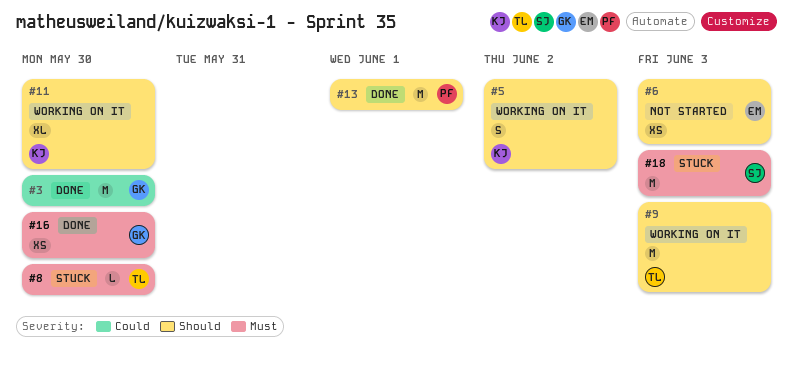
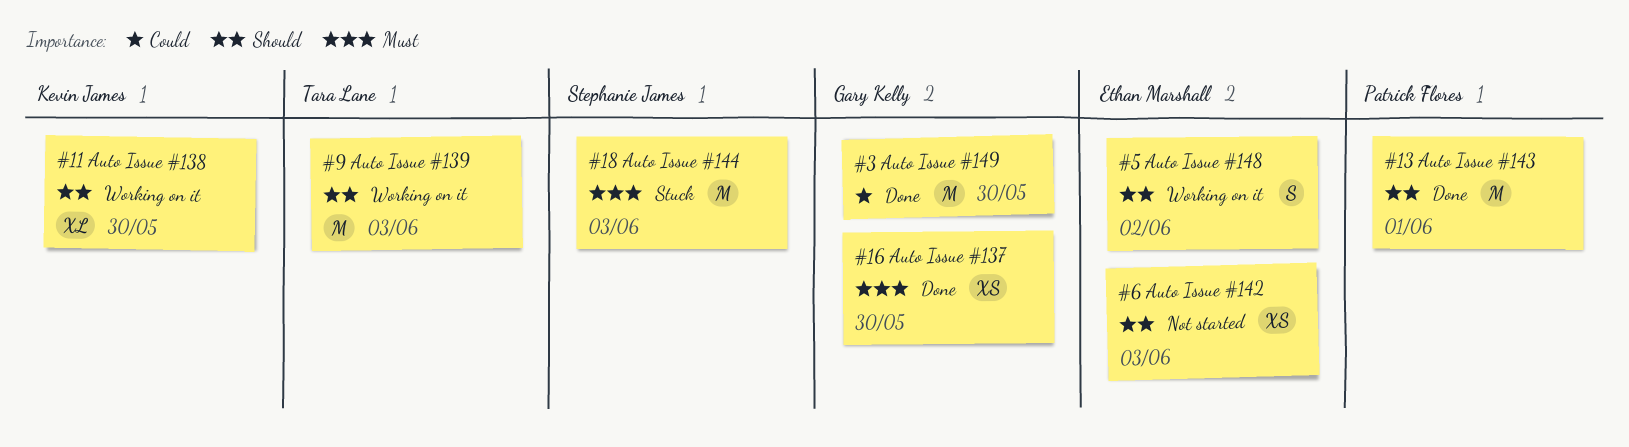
#5, owner: Kevin James -> Ethan Marshall
#8: present -> none

